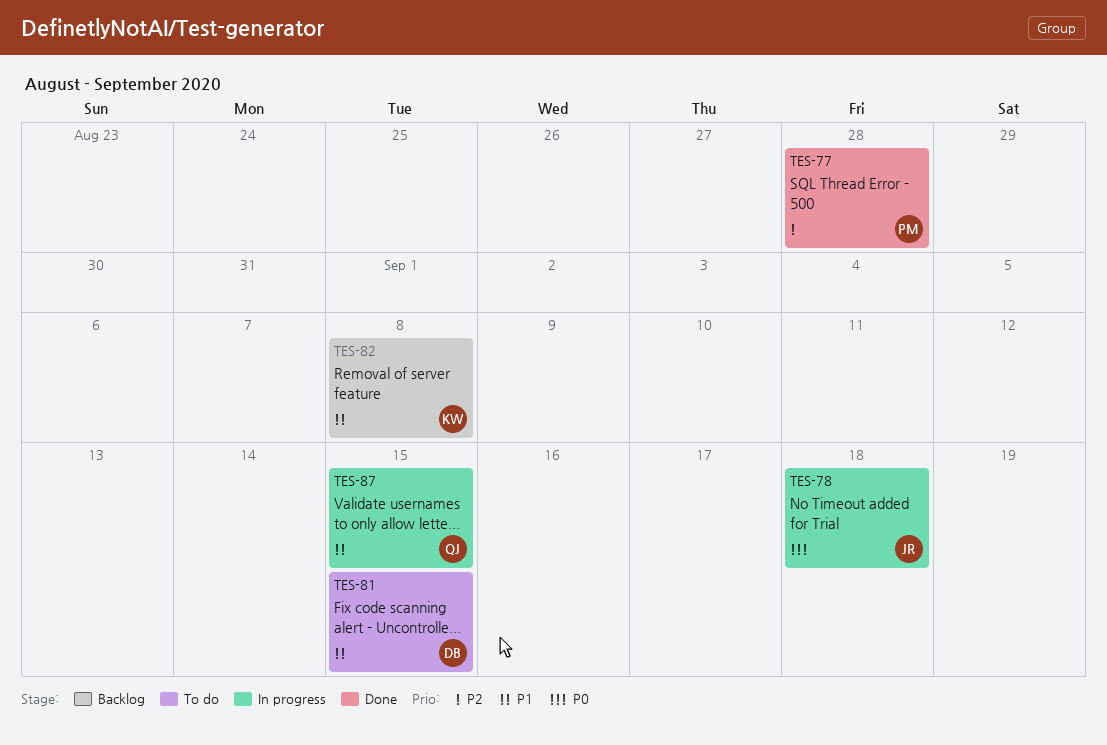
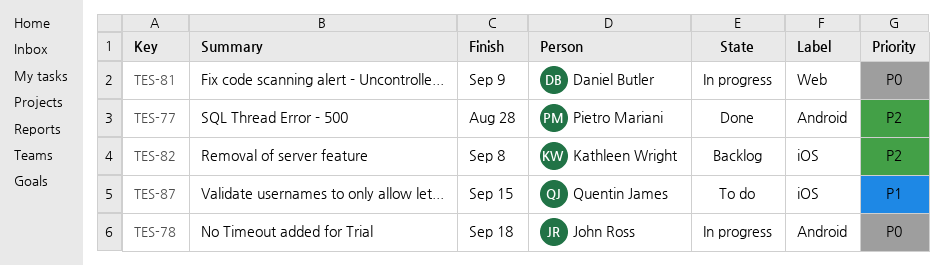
TES-81, status: To do -> In progress
TES-81, priority: P1 -> P0
TES-81, due: Sep 15 -> Sep 9
TES-82, priority: P1 -> P2
TES-87, status: In progress -> To do

